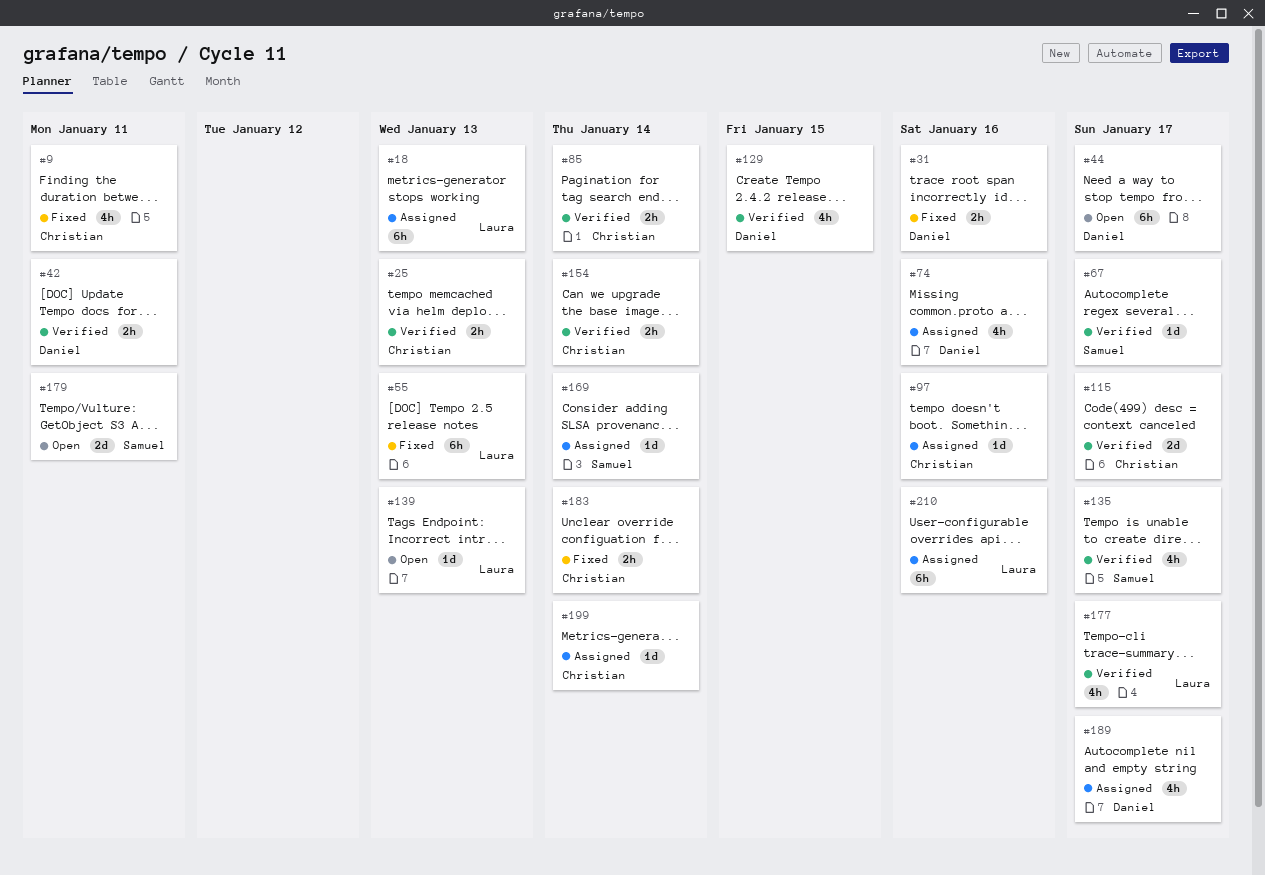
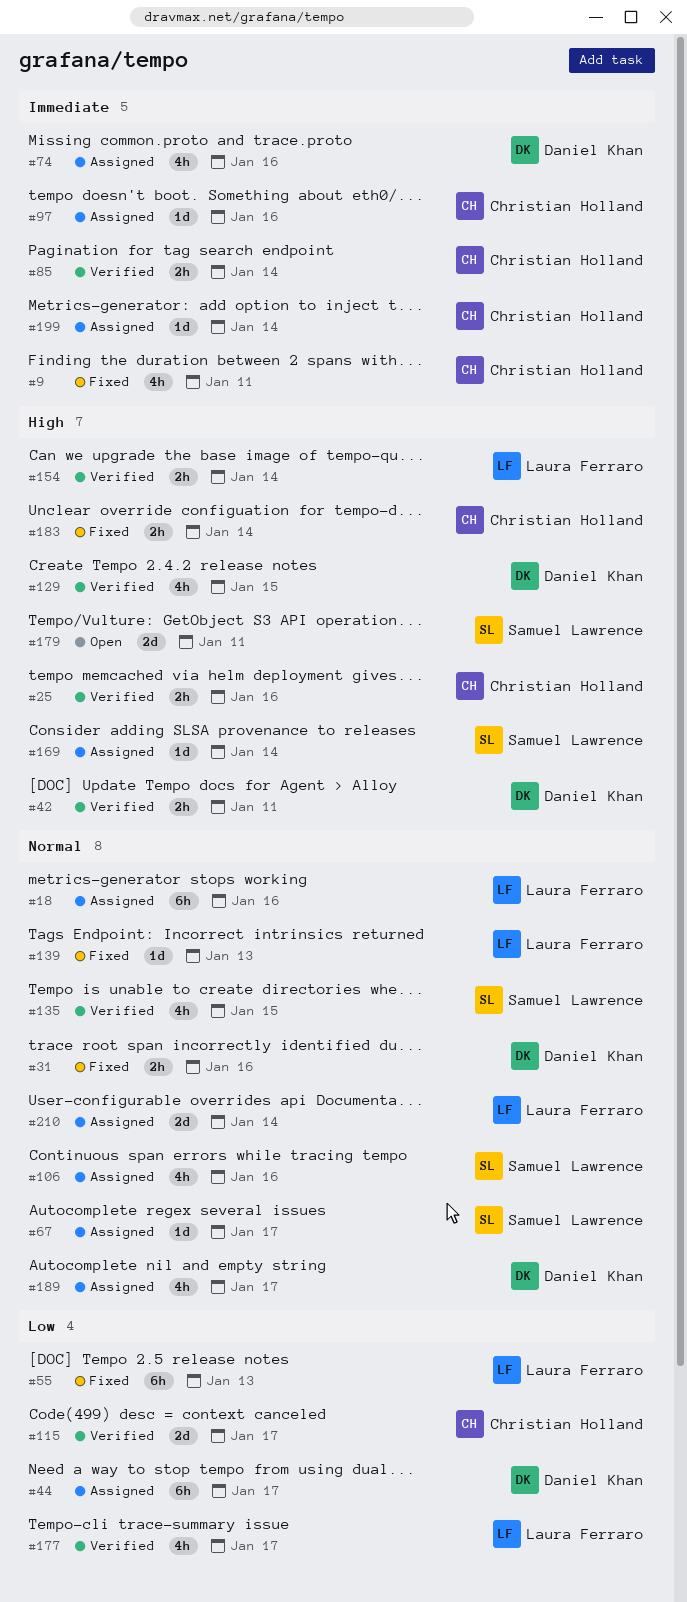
#18, due: Jan 13 -> Jan 16
#25, due: Jan 13 -> Jan 16
#44, status: Open -> Assigned
#67, status: Verified -> Assigned
#106: none -> present
#135, due: Jan 17 -> Jan 15
#139, status: Open -> Fixed
#154, owner: Christian Holland -> Laura Ferraro
#210, estimate: 6h -> 2d
#210, due: Jan 16 -> Jan 14

